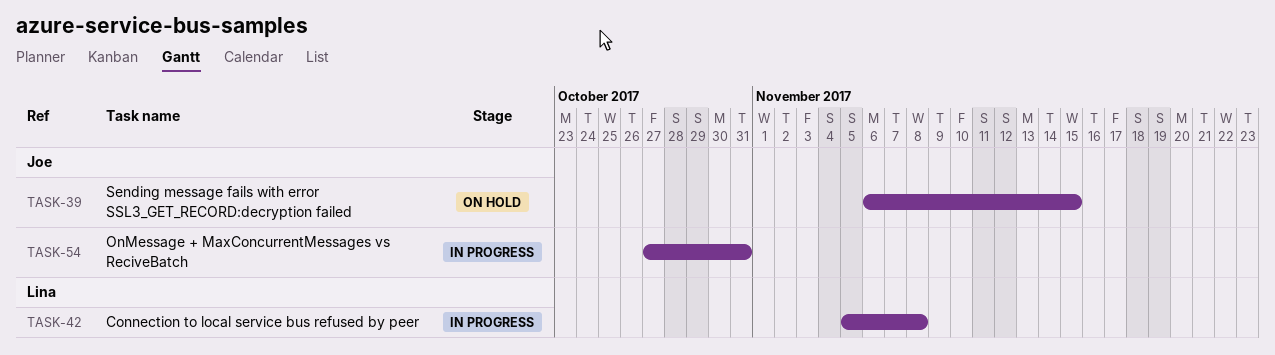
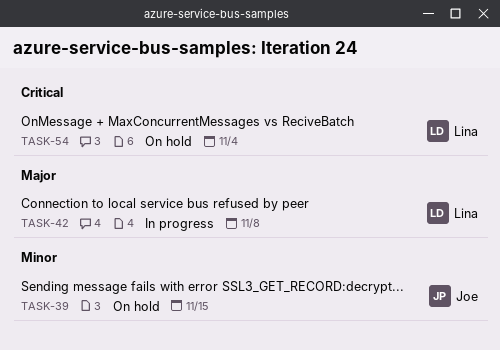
TASK-54, status: In progress -> On hold
TASK-54, owner: Joe -> Lina
TASK-54, due: Oct 31 -> Nov 4

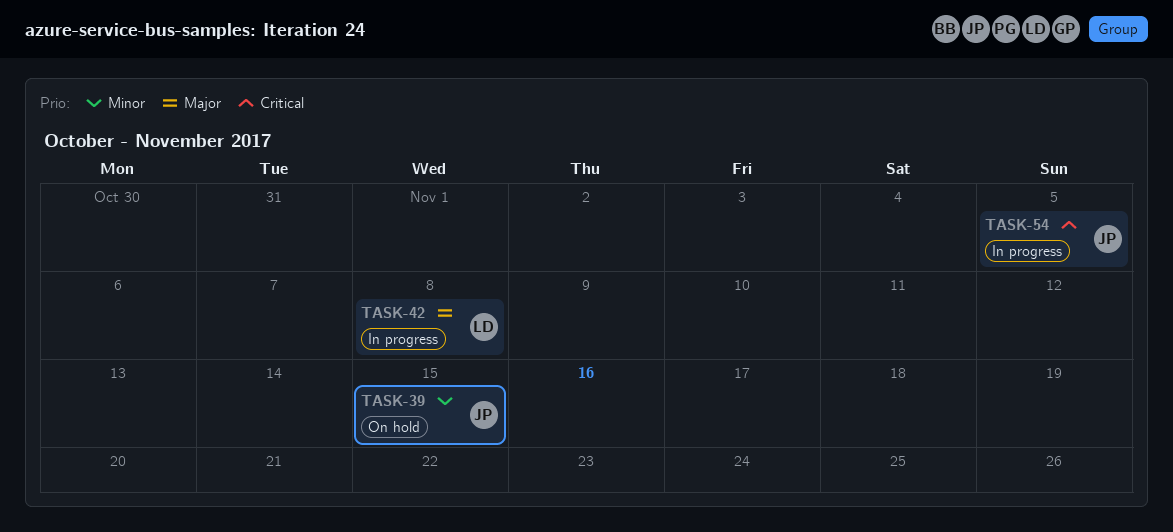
TASK-54, status: On hold -> In progress
TASK-54, owner: Lina -> Joe
TASK-54, due: Nov 4 -> Nov 5

